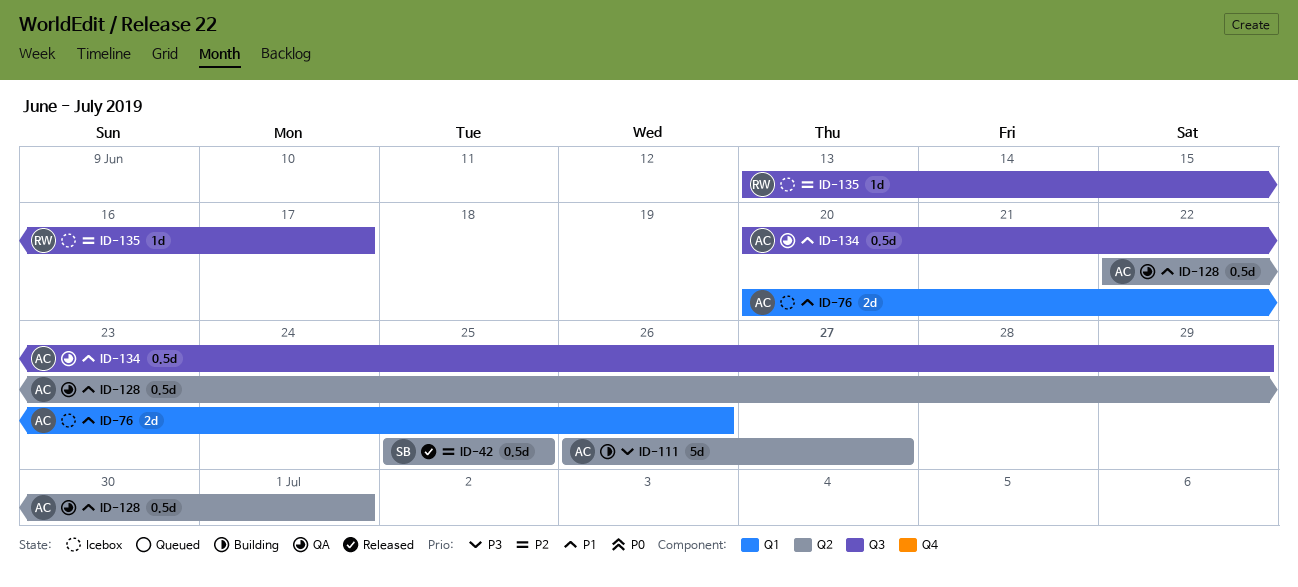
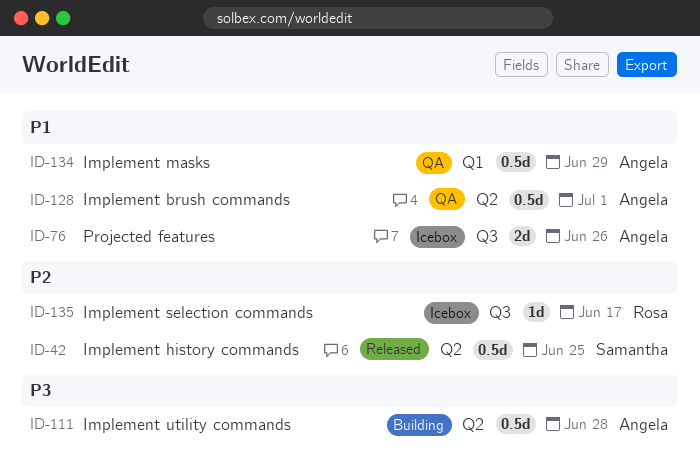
ID-76, label: Q1 -> Q3
ID-111, estimate: 5d -> 0.5d
ID-111, due: Jun 27 -> Jun 28
ID-134, label: Q3 -> Q1

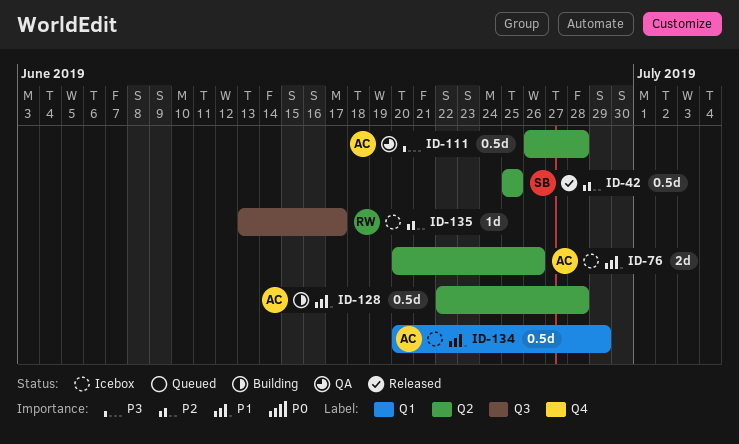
ID-76, label: Q3 -> Q2
ID-111, status: Building -> QA
ID-128, status: QA -> Building
ID-128, due: Jul 1 -> Jun 28
ID-134, status: QA -> Icebox

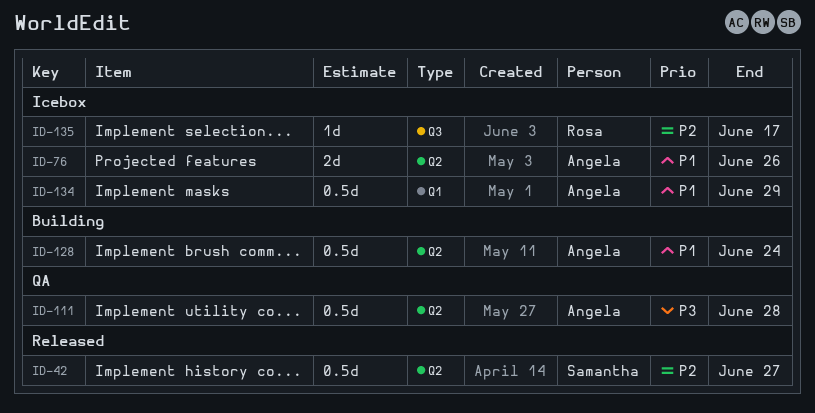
ID-42, due: Jun 25 -> Jun 27
ID-128, due: Jun 28 -> Jun 24

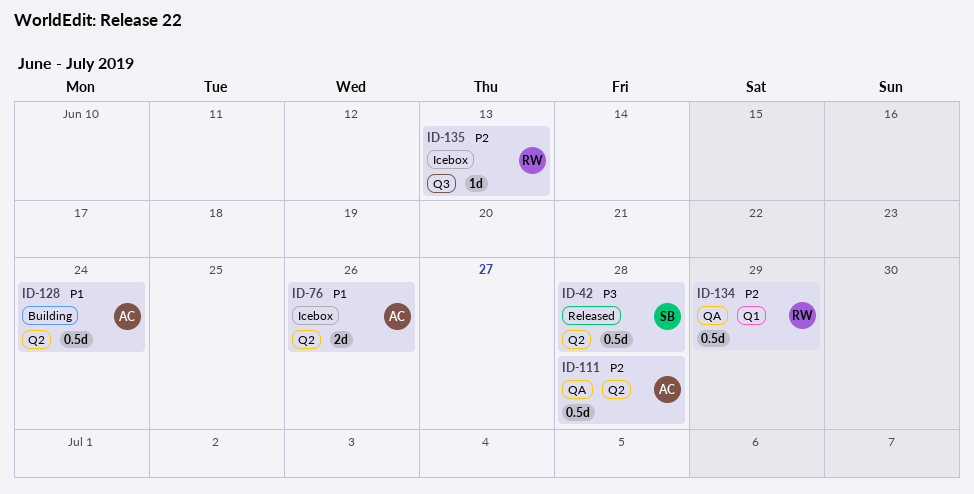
ID-42, priority: P2 -> P3
ID-42, due: Jun 27 -> Jun 28
ID-111, priority: P3 -> P2
ID-134, status: Icebox -> QA
ID-134, owner: Angela -> Rosa
ID-134, priority: P1 -> P2
ID-135, due: Jun 17 -> Jun 13

